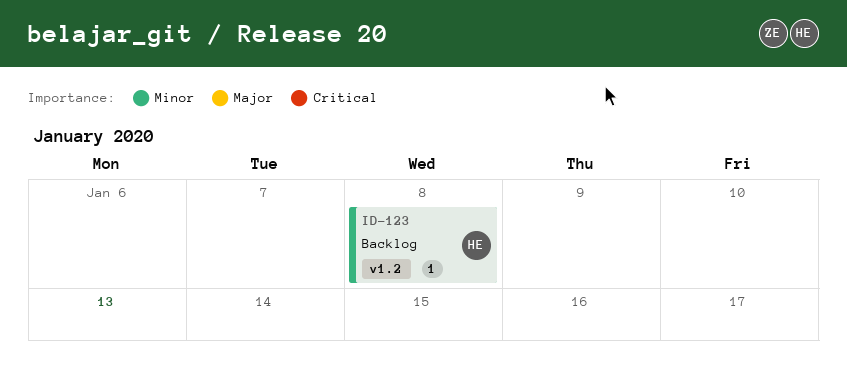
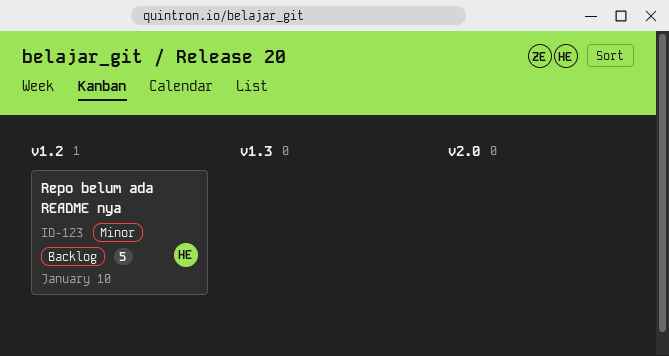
ID-123, estimate: 1 -> 5
ID-123, due: Jan 8 -> Jan 10

